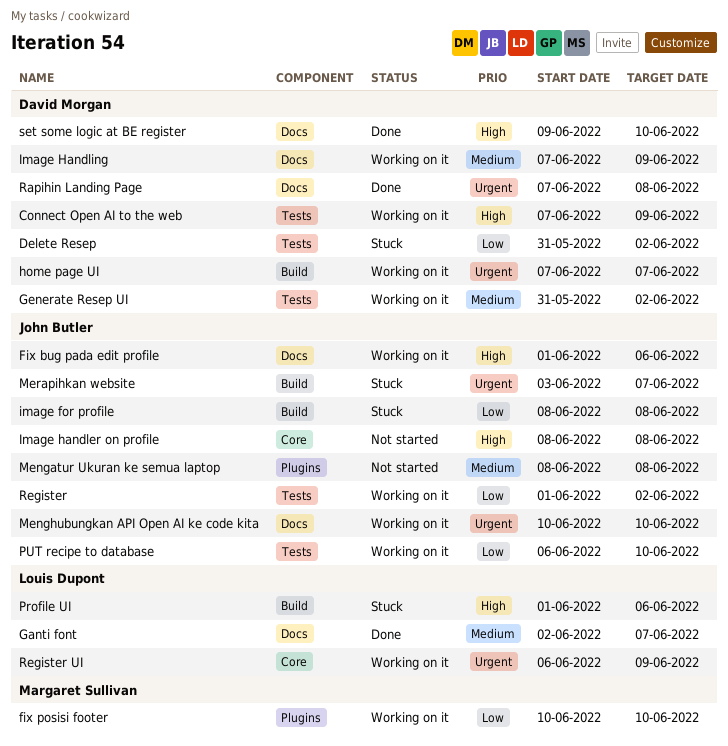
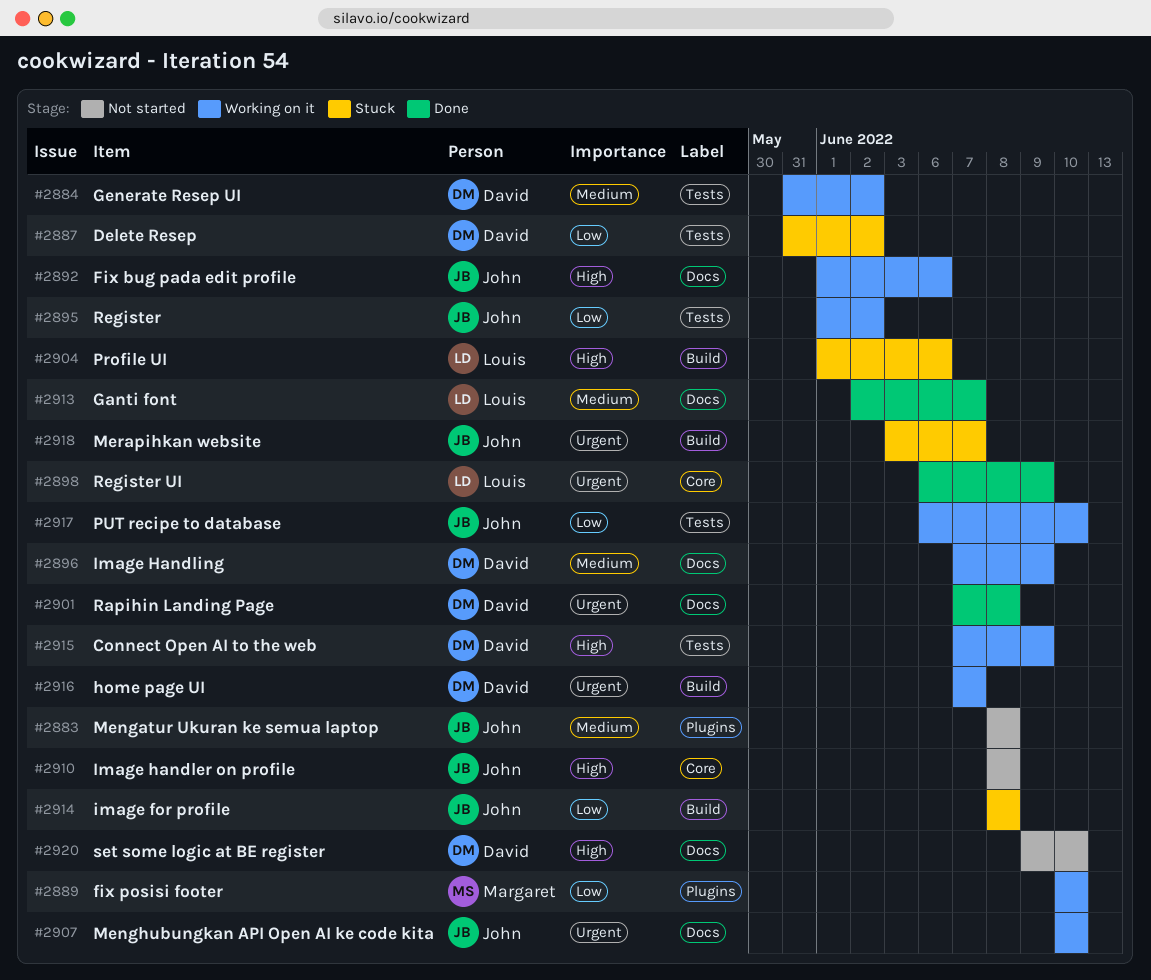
Register UI, status: Working on it -> Done
set some logic at BE register, status: Done -> Not started

